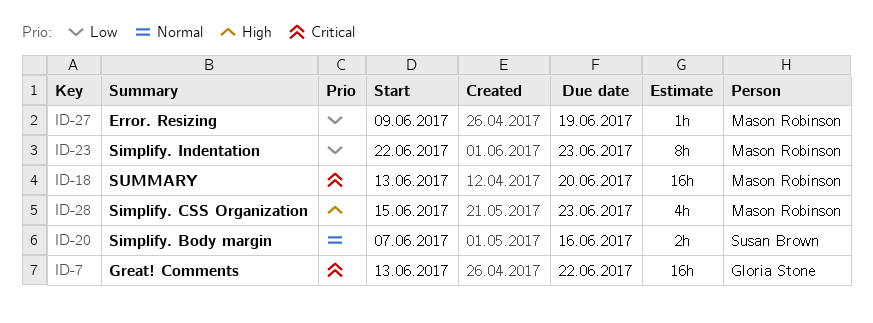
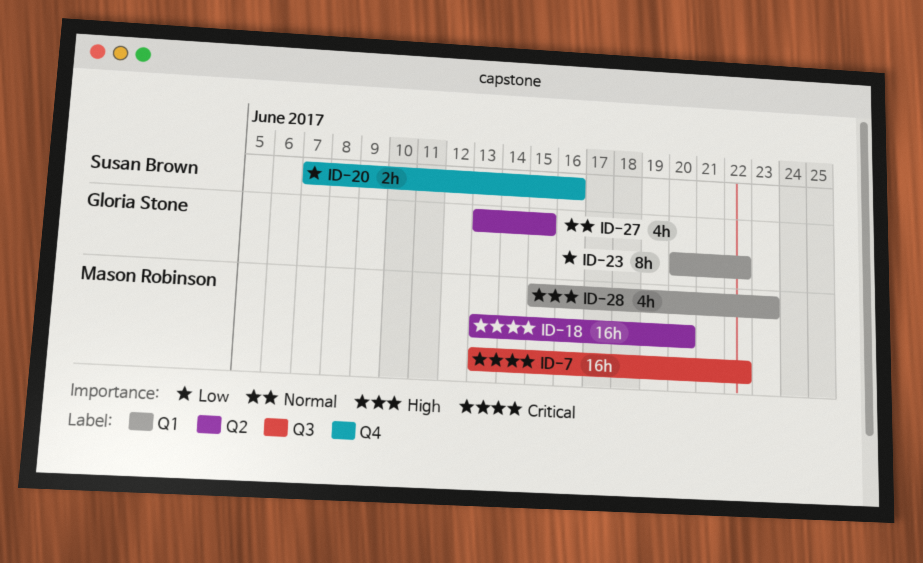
ID-7, owner: Gloria Stone -> Mason Robinson
ID-20, priority: Normal -> Low
ID-23, owner: Mason Robinson -> Gloria Stone
ID-23, start: Jun 22 -> Jun 20
ID-23, due: Jun 23 -> Jun 22
ID-27, owner: Mason Robinson -> Gloria Stone
ID-27, priority: Low -> Normal
ID-27, estimate: 1h -> 4h
ID-27, start: Jun 9 -> Jun 13
ID-27, due: Jun 19 -> Jun 15

